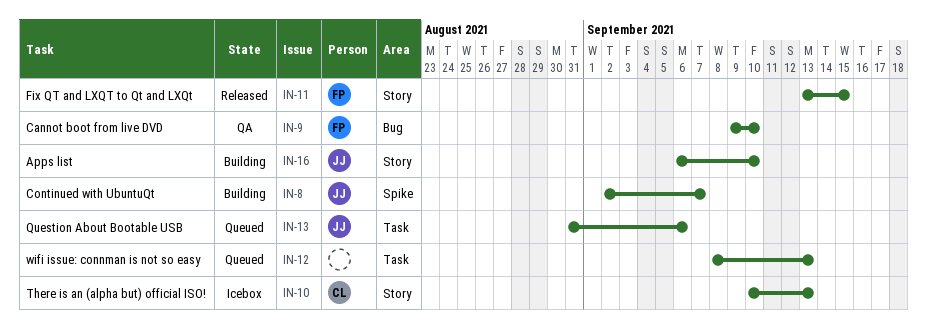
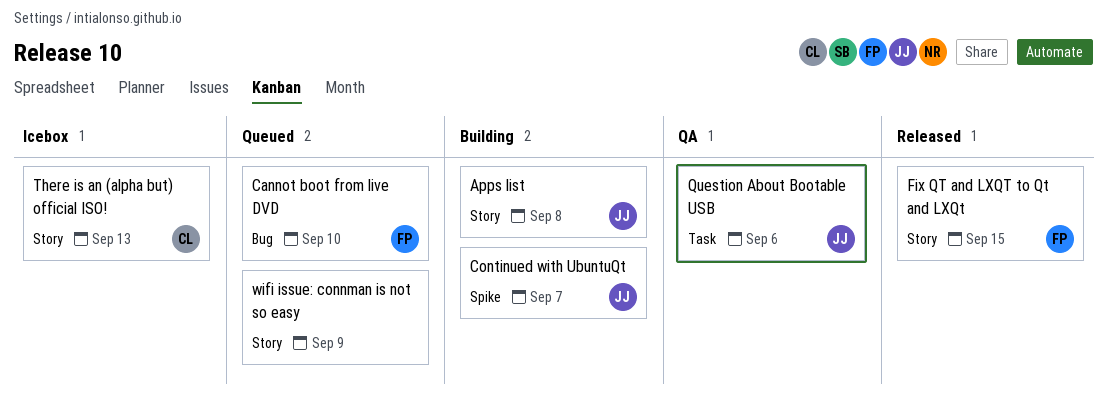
Apps list, due: Sep 10 -> Sep 8
Cannot boot from live DVD, status: QA -> Queued
Question About Bootable USB, status: Queued -> QA
wifi issue: connman is not so easy, label: Task -> Story
wifi issue: connman is not so easy, due: Sep 13 -> Sep 9

